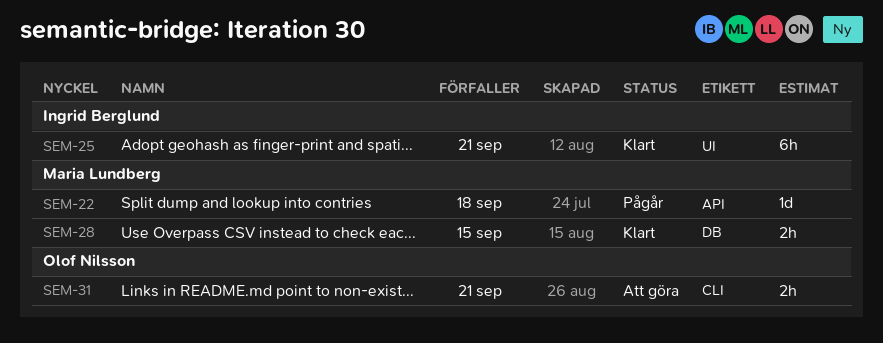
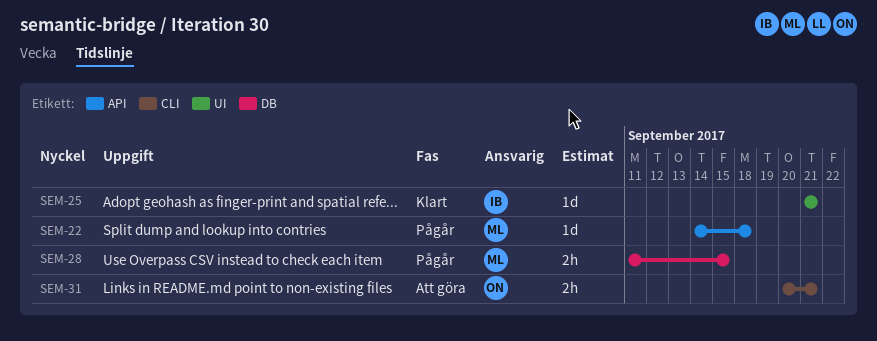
SEM-25, estimate: 6h -> 1d
SEM-28, status: Klart -> Pågår

